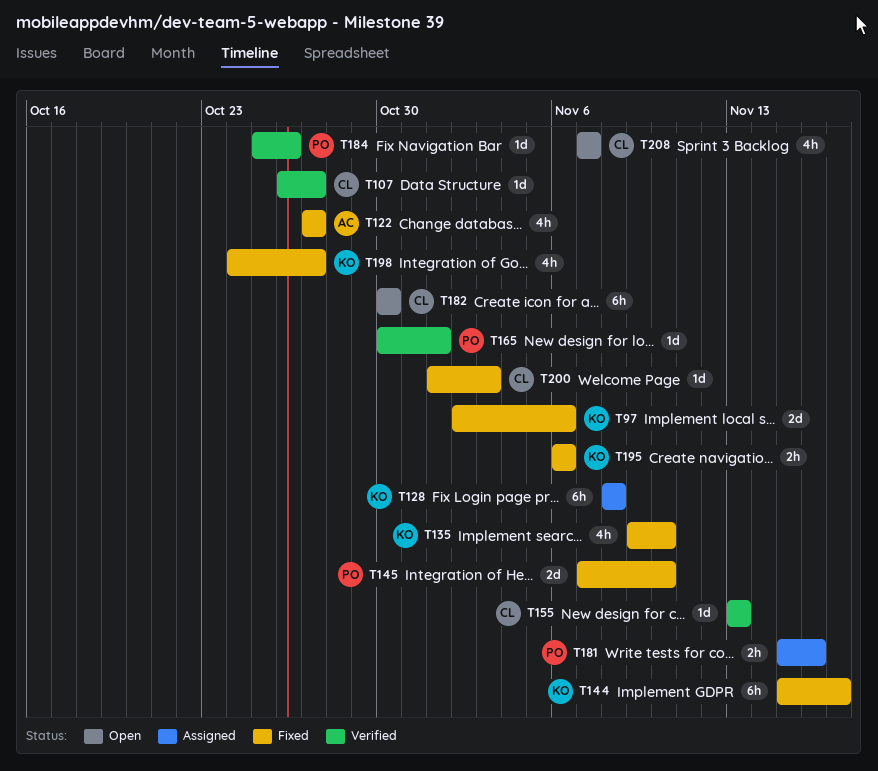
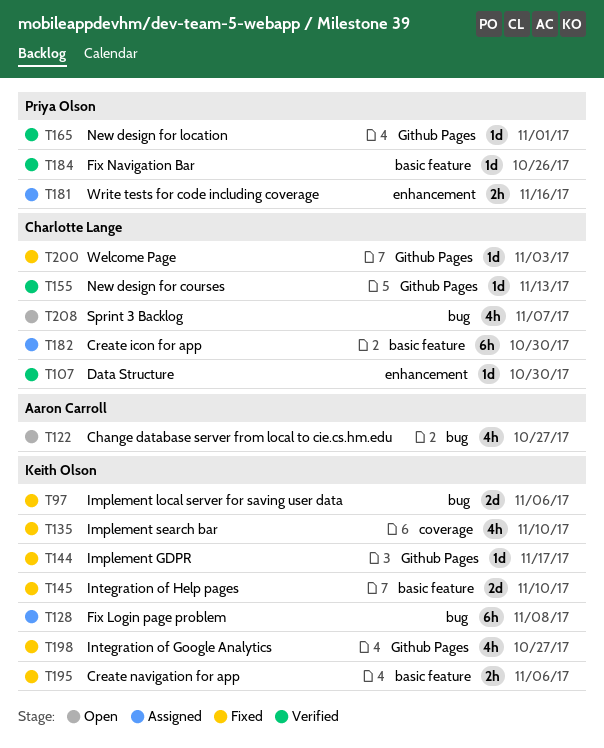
T107, due: Oct 27 -> Oct 30
T122, status: Fixed -> Open
T144, estimate: 6h -> 1d
T145, owner: Priya Olson -> Keith Olson
T182, status: Open -> Assigned

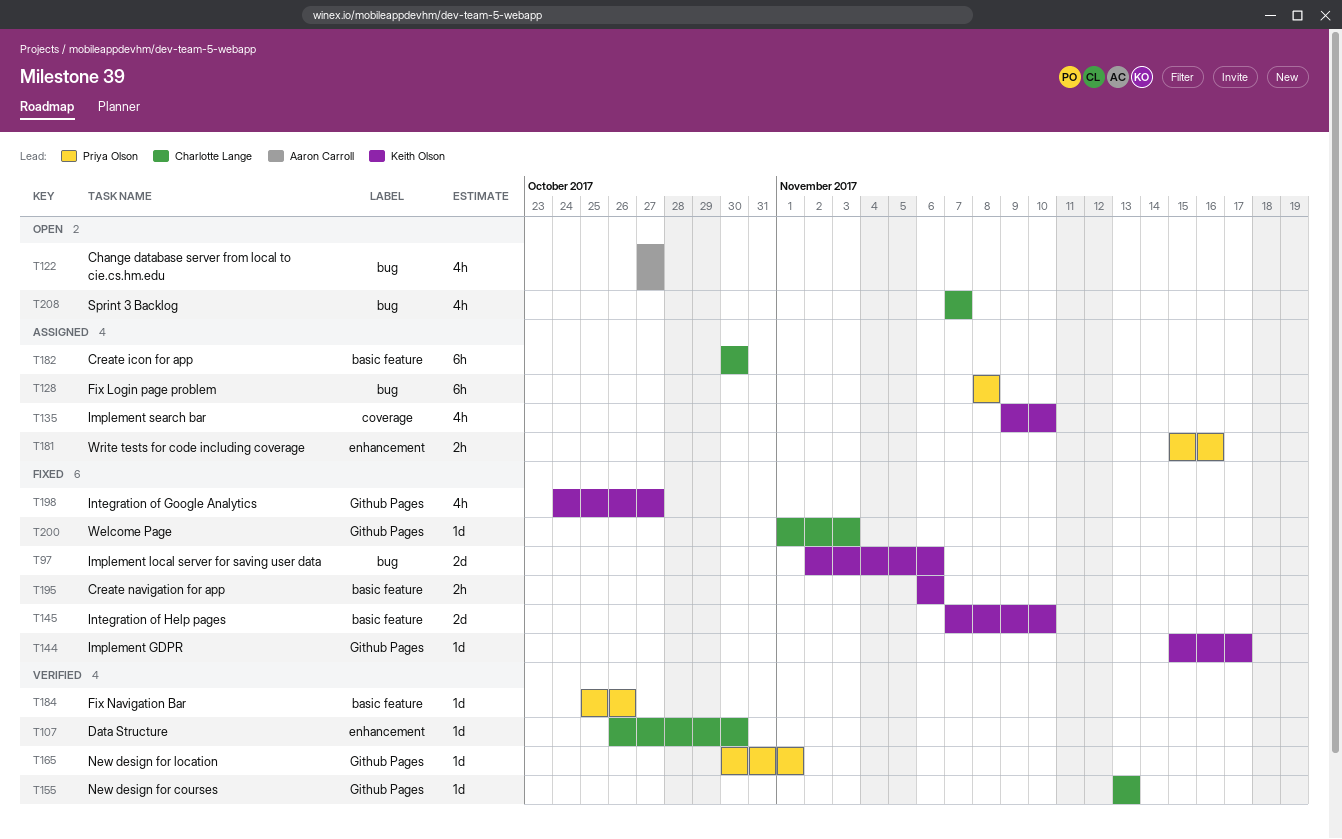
T128, owner: Keith Olson -> Priya Olson
T135, status: Fixed -> Assigned

